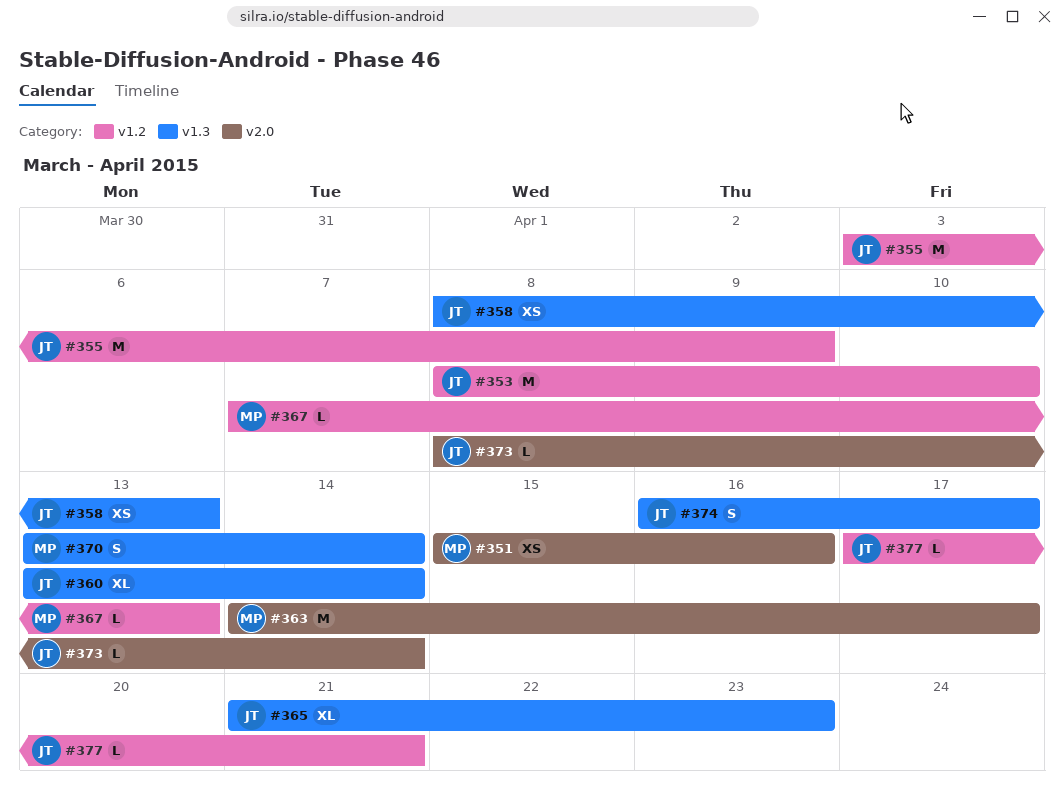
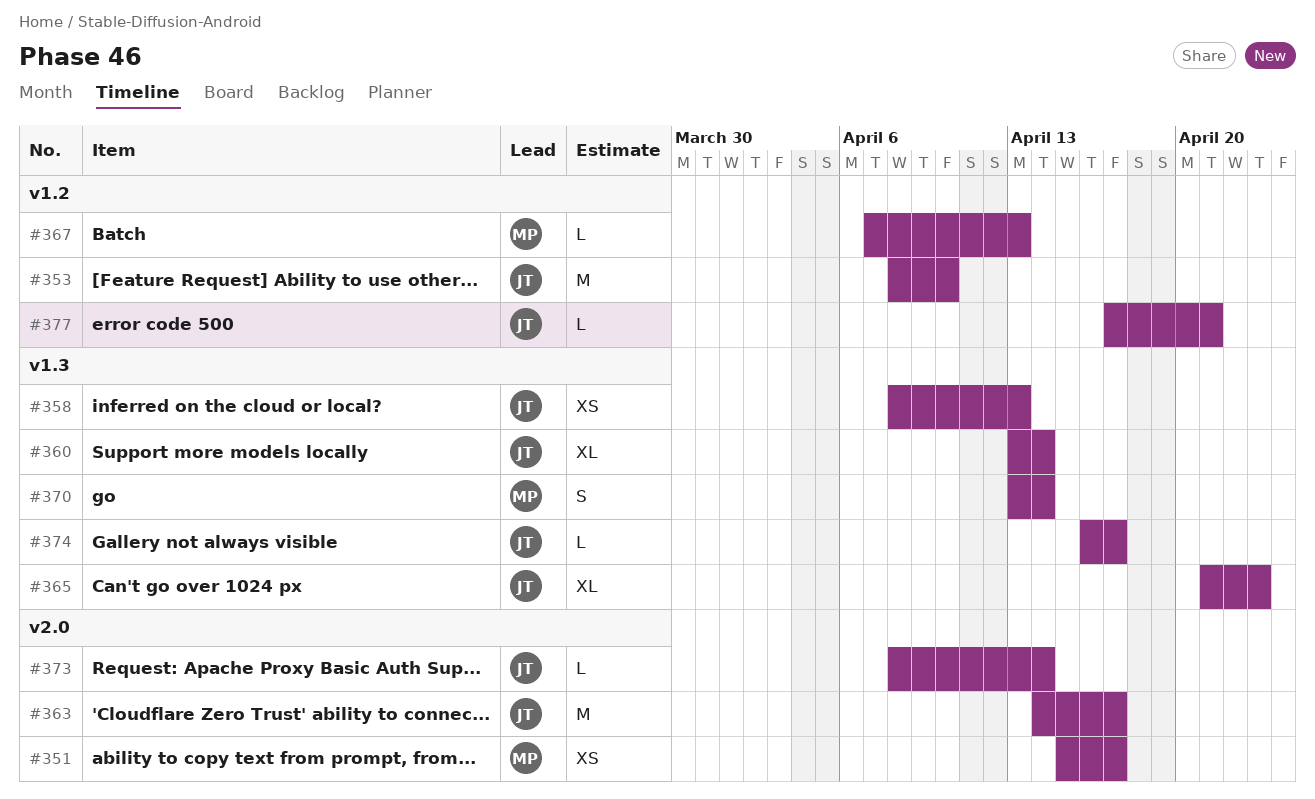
#351, due: Apr 16 -> Apr 17
#355: present -> none
#363, owner: MP -> JT
#374, estimate: S -> L

